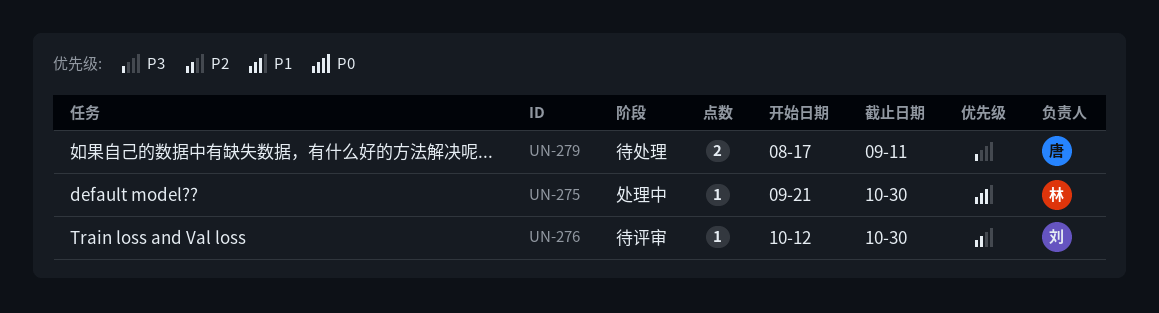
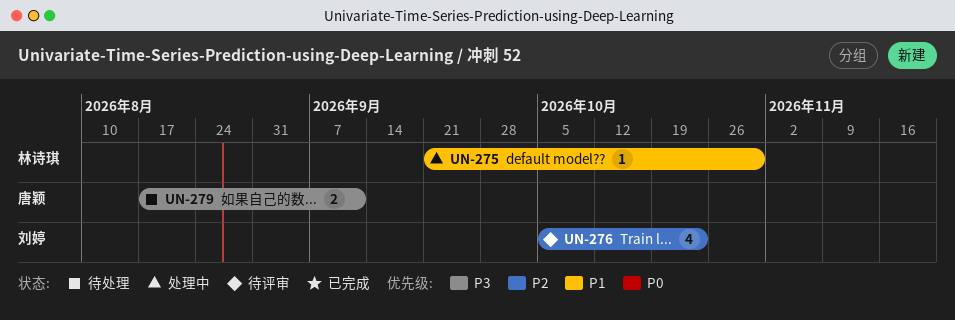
UN-276, estimate: 1 -> 4
UN-276, start: Oct 12 -> Oct 5
UN-276, due: Oct 30 -> Oct 23

